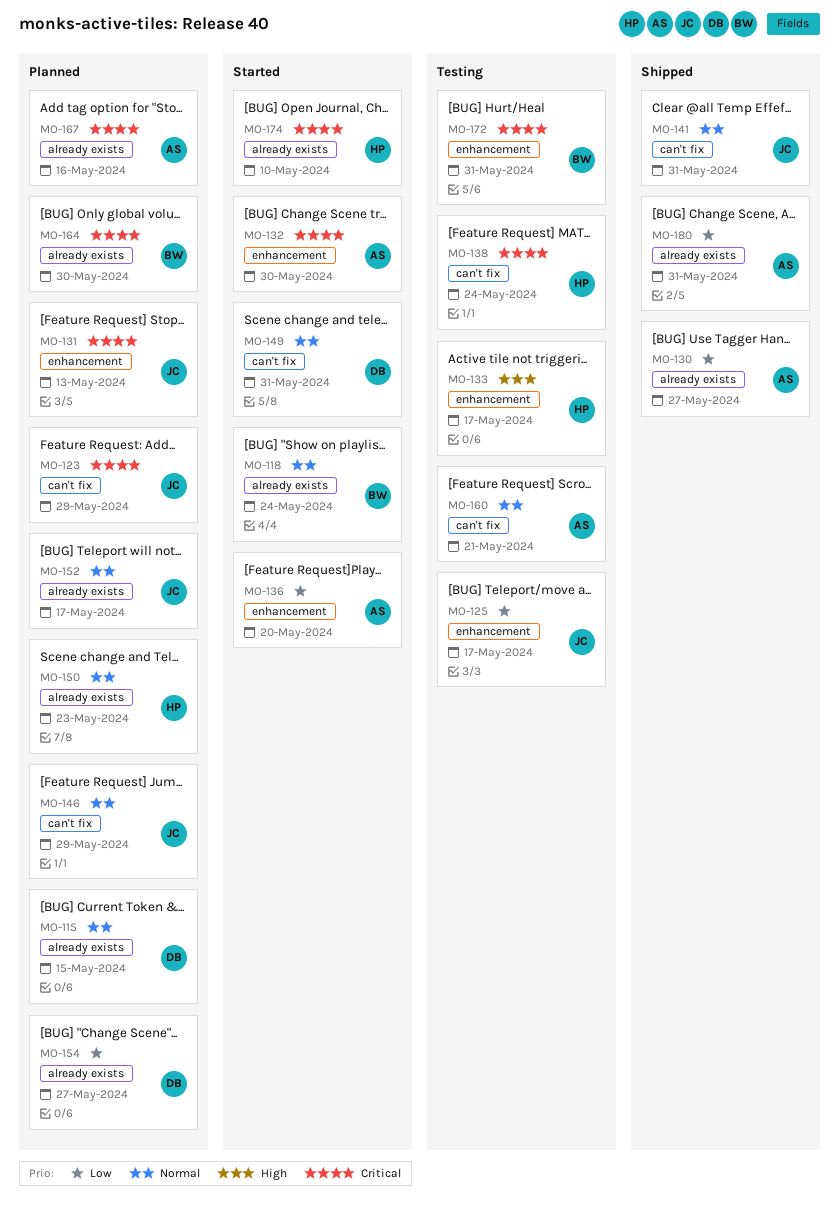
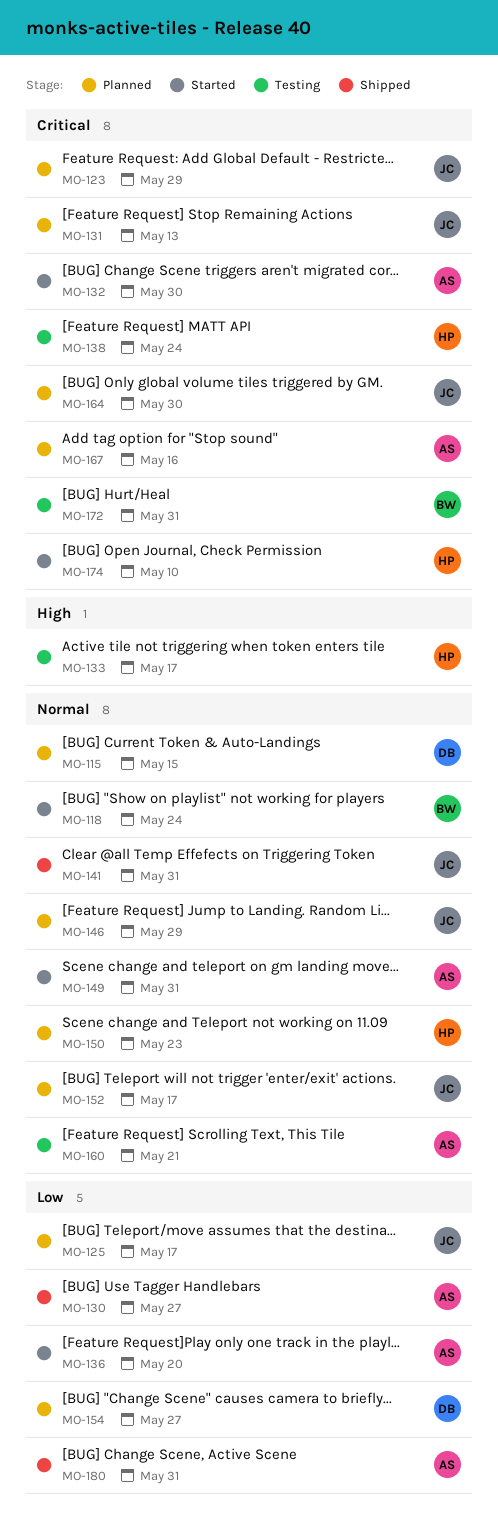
MO-125, status: Testing -> Planned
MO-149, owner: DB -> AS
MO-164, owner: BW -> JC

